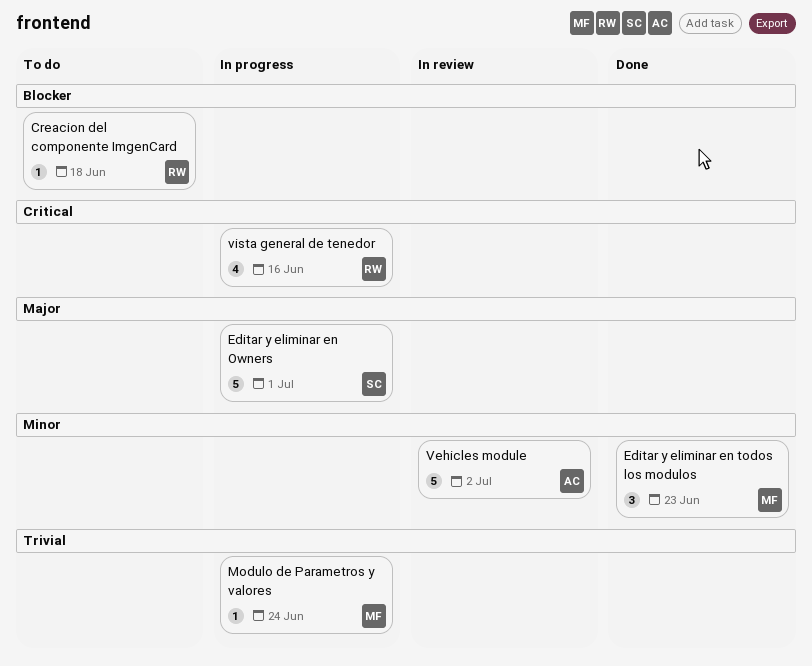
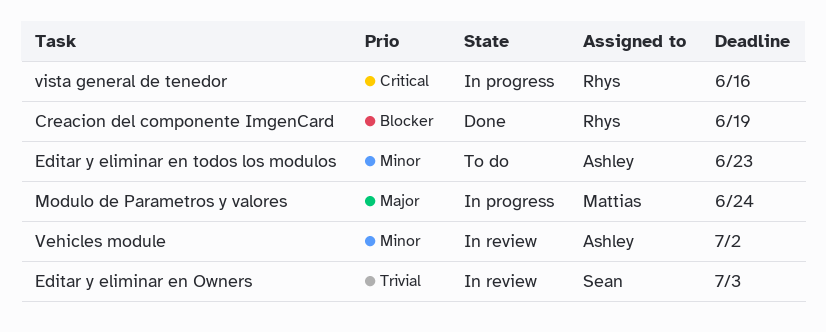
Creacion del componente ImgenCard, status: To do -> Done
Creacion del componente ImgenCard, due: Jun 18 -> Jun 19
Editar y eliminar en Owners, status: In progress -> In review
Editar y eliminar en Owners, priority: Major -> Trivial
Editar y eliminar en Owners, due: Jul 1 -> Jul 3
Editar y eliminar en todos los modulos, status: Done -> To do
Editar y eliminar en todos los modulos, owner: Mattias -> Ashley
Modulo de Parametros y valores, priority: Trivial -> Major

